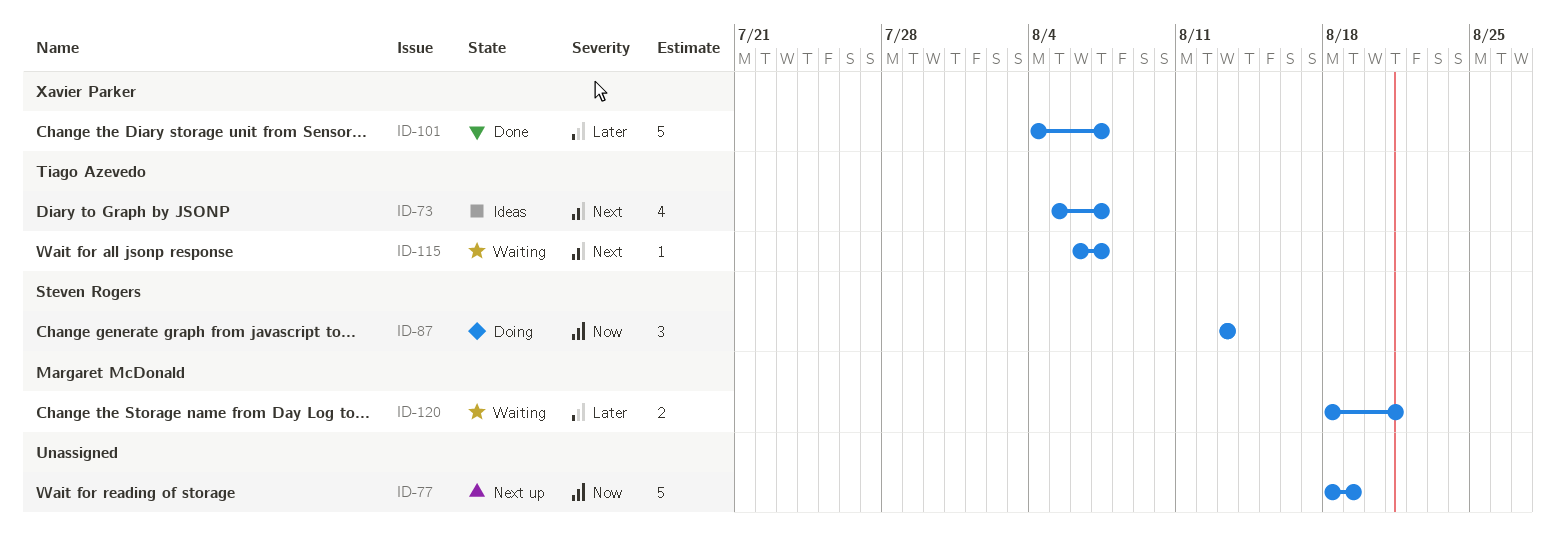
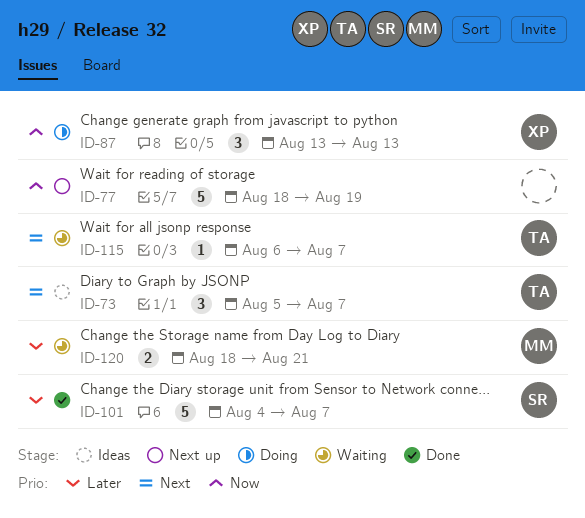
ID-73, estimate: 4 -> 3
ID-87, owner: Steven Rogers -> Xavier Parker
ID-101, owner: Xavier Parker -> Steven Rogers

